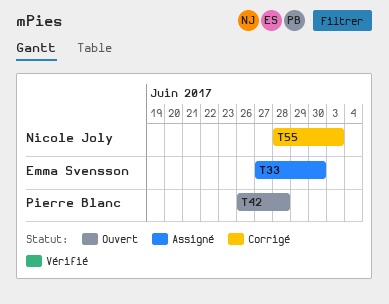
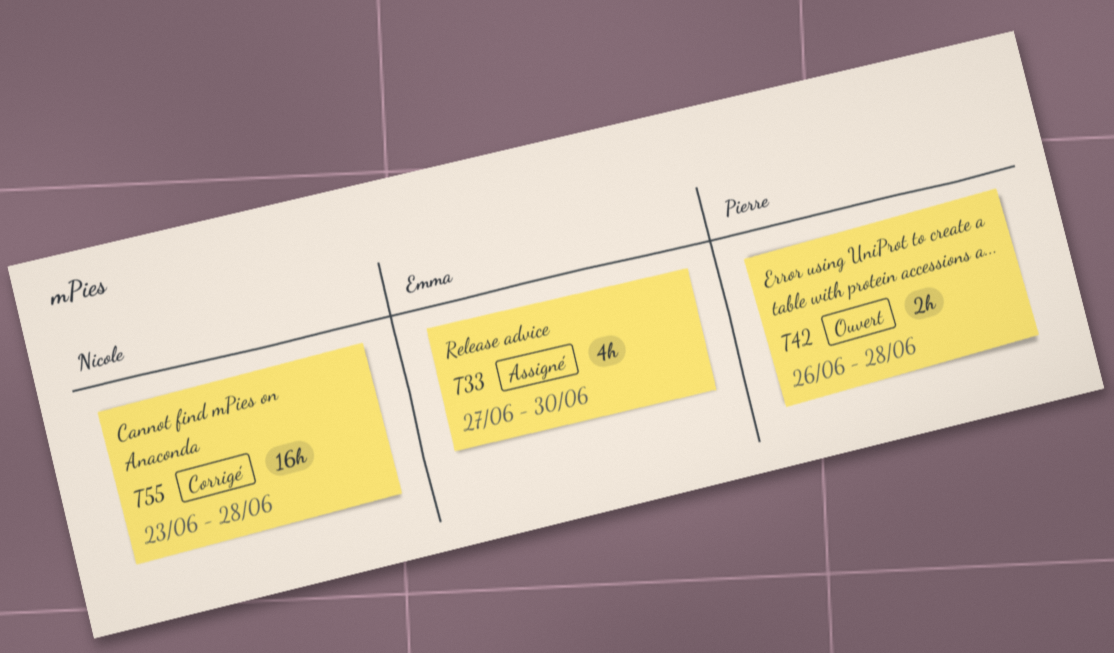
T55, start: Jun 28 -> Jun 23
T55, due: Jul 3 -> Jun 28

